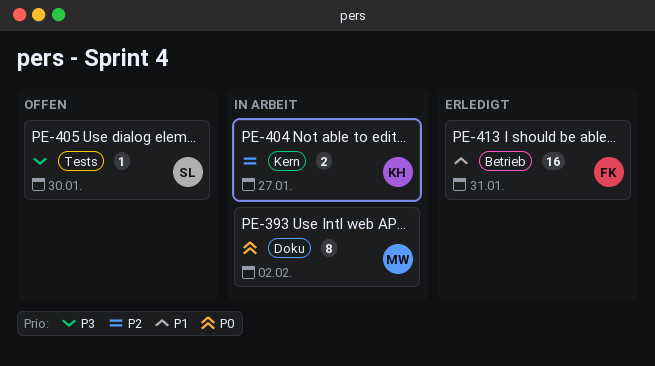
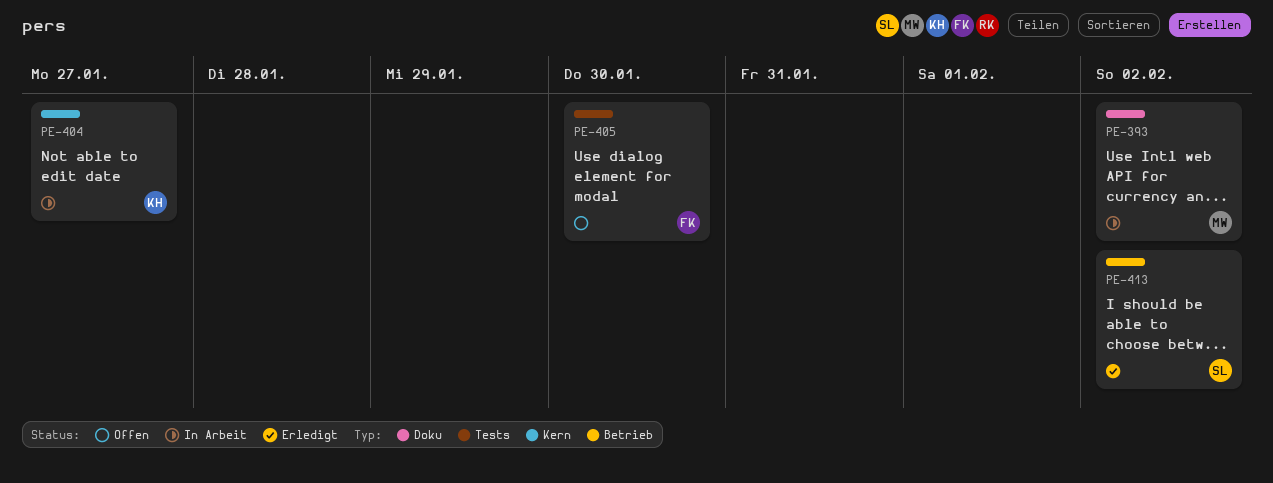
PE-405, owner: SL -> FK
PE-413, owner: FK -> SL
PE-413, due: Jan 31 -> Feb 2

